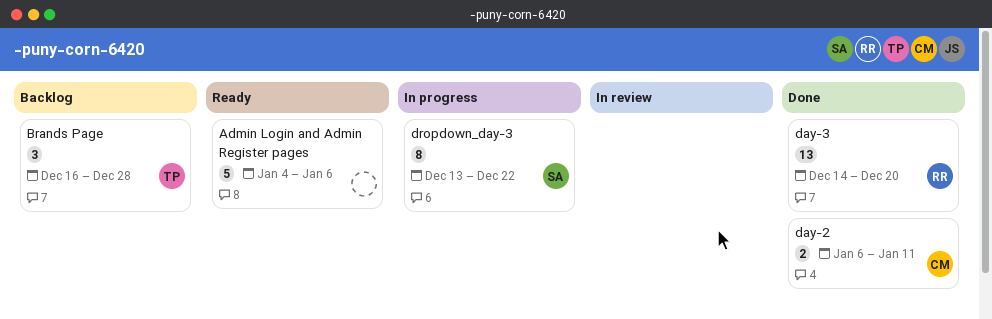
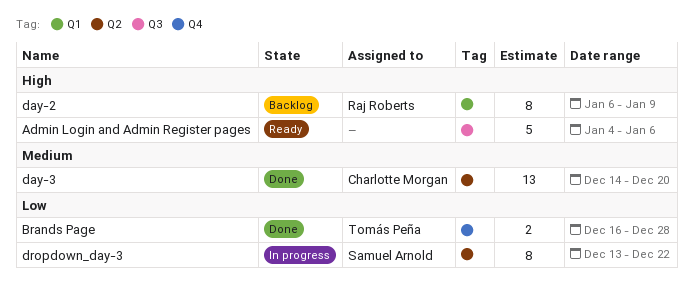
Brands Page, status: Backlog -> Done
Brands Page, estimate: 3 -> 2
day-2, status: Done -> Backlog
day-2, owner: Charlotte Morgan -> Raj Roberts
day-2, estimate: 2 -> 8
day-2, due: Jan 11 -> Jan 9
day-3, owner: Raj Roberts -> Charlotte Morgan

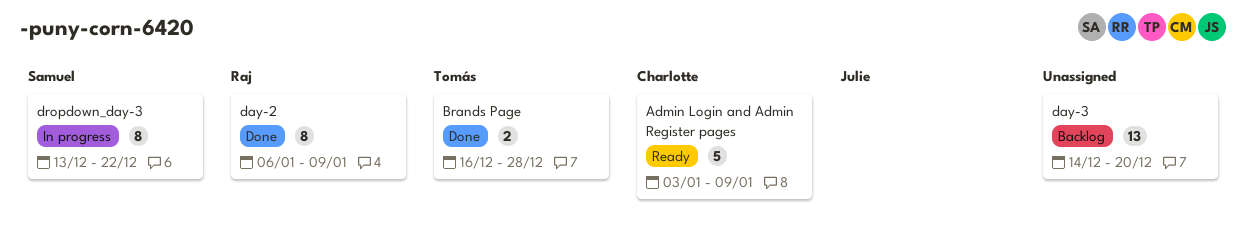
Admin Login and Admin Register pages, owner: none -> Charlotte Morgan
Admin Login and Admin Register pages, start: Jan 4 -> Jan 3
Admin Login and Admin Register pages, due: Jan 6 -> Jan 9
day-2, status: Backlog -> Done
day-3, status: Done -> Backlog
day-3, owner: Charlotte Morgan -> none

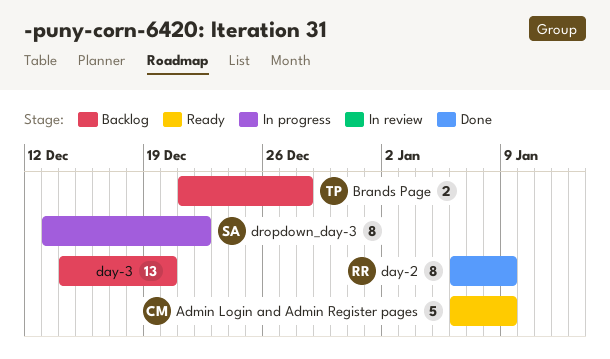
Admin Login and Admin Register pages, start: Jan 3 -> Jan 6
Brands Page, status: Done -> Backlog
Brands Page, start: Dec 16 -> Dec 21

